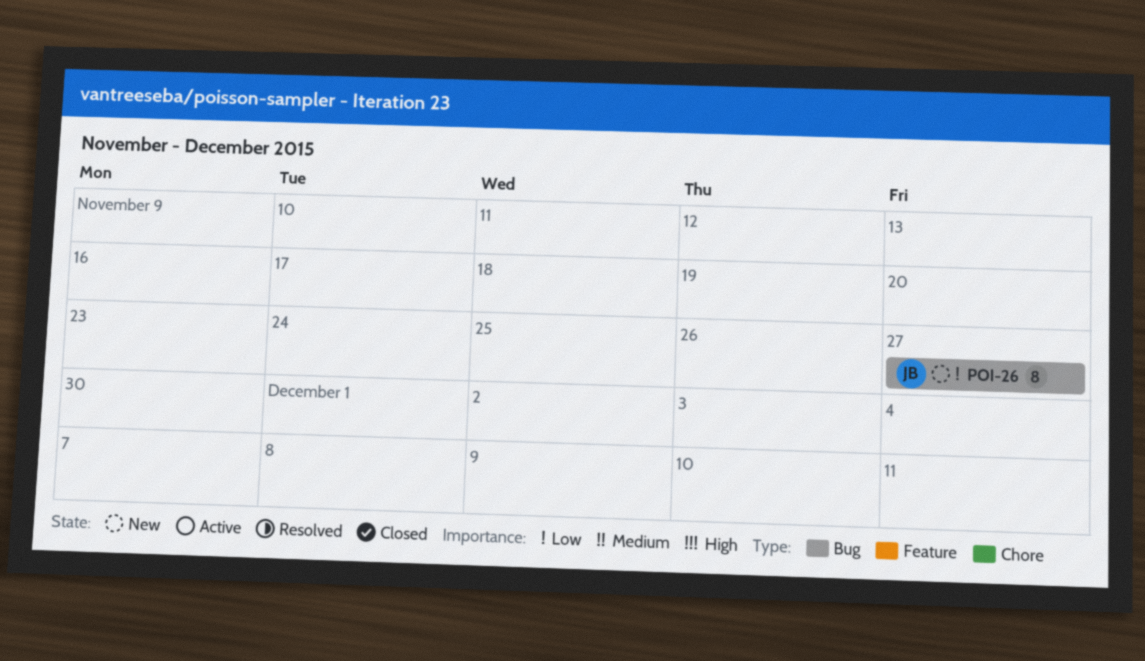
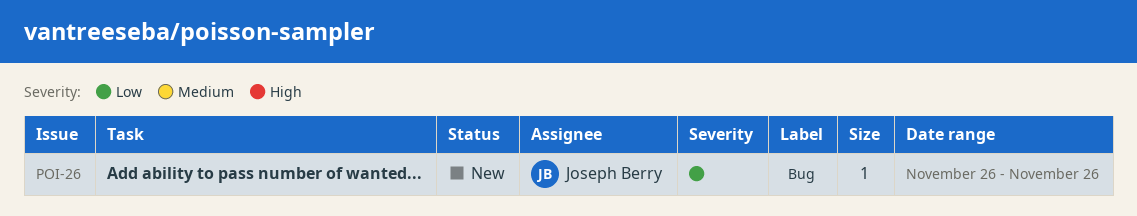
POI-26, estimate: 8 -> 1
POI-26, start: Nov 27 -> Nov 26
POI-26, due: Nov 27 -> Nov 26

